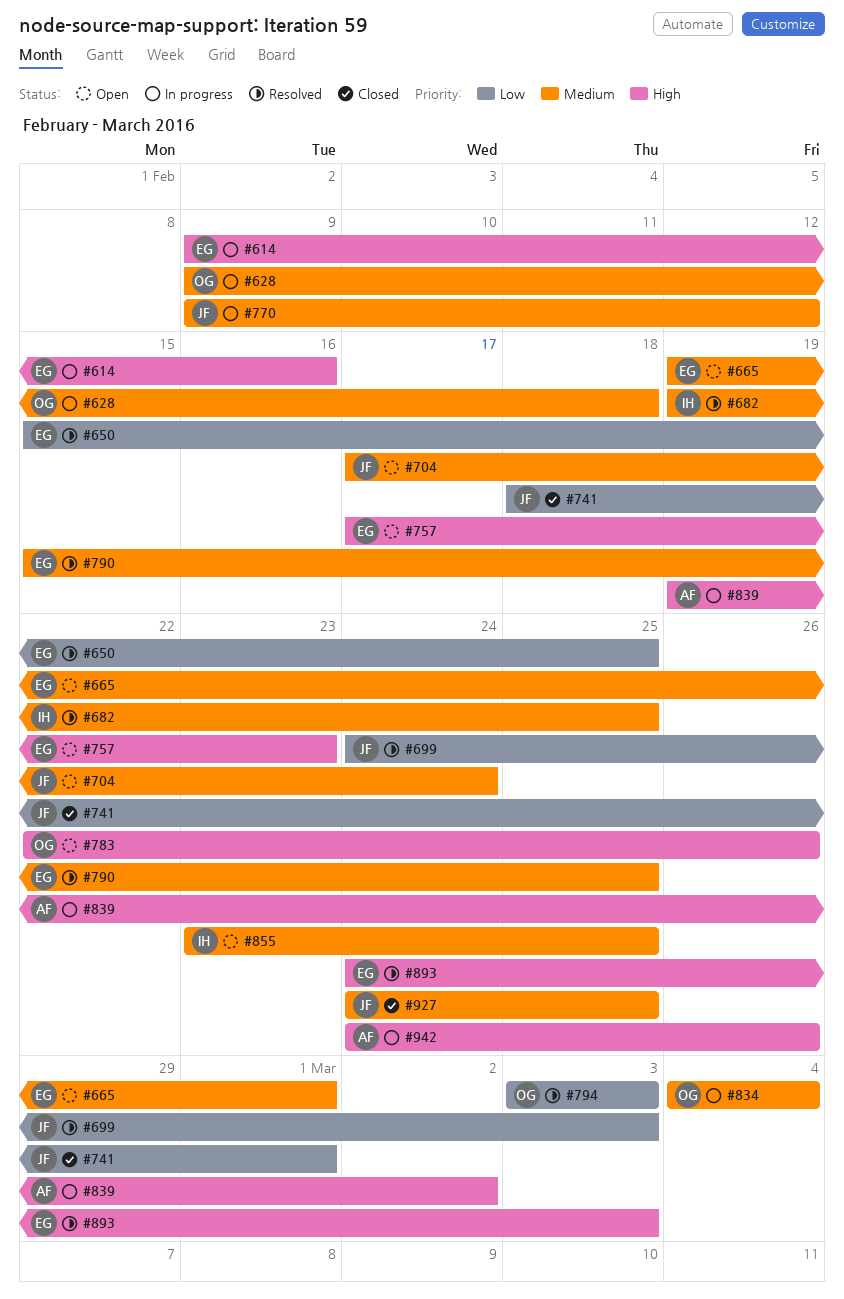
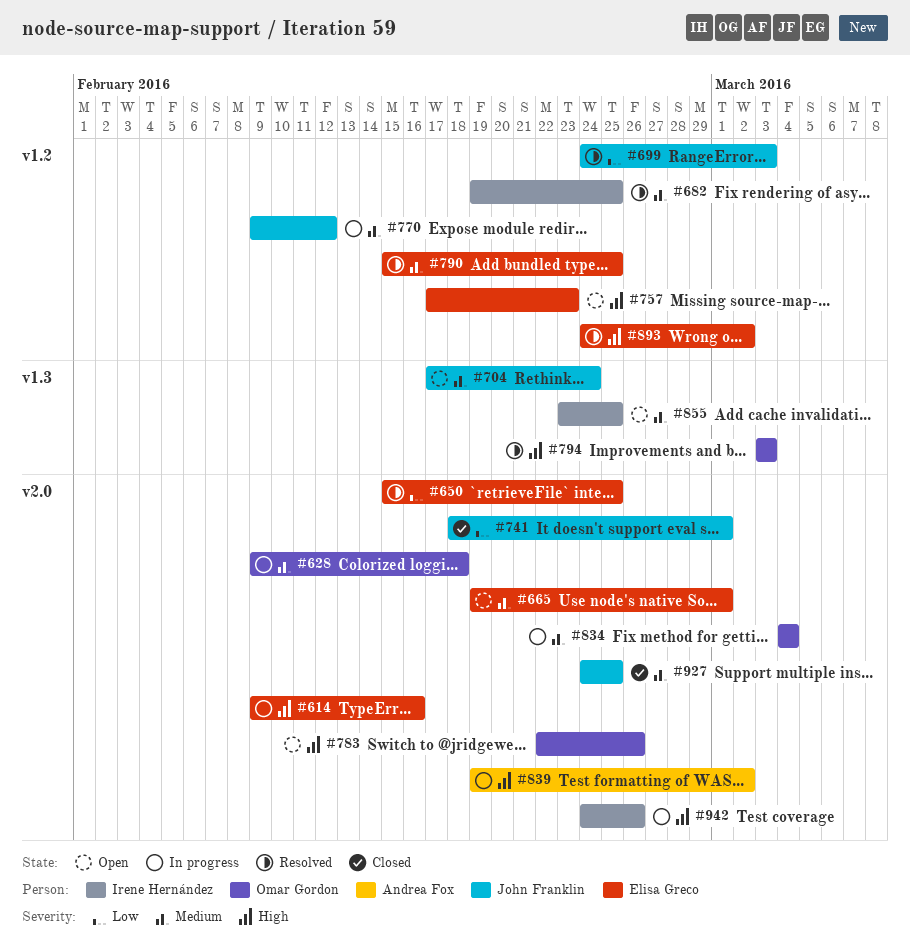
#794, priority: Low -> High
#893, due: Mar 3 -> Mar 2
#942, owner: Andrea Fox -> Irene Hernández

